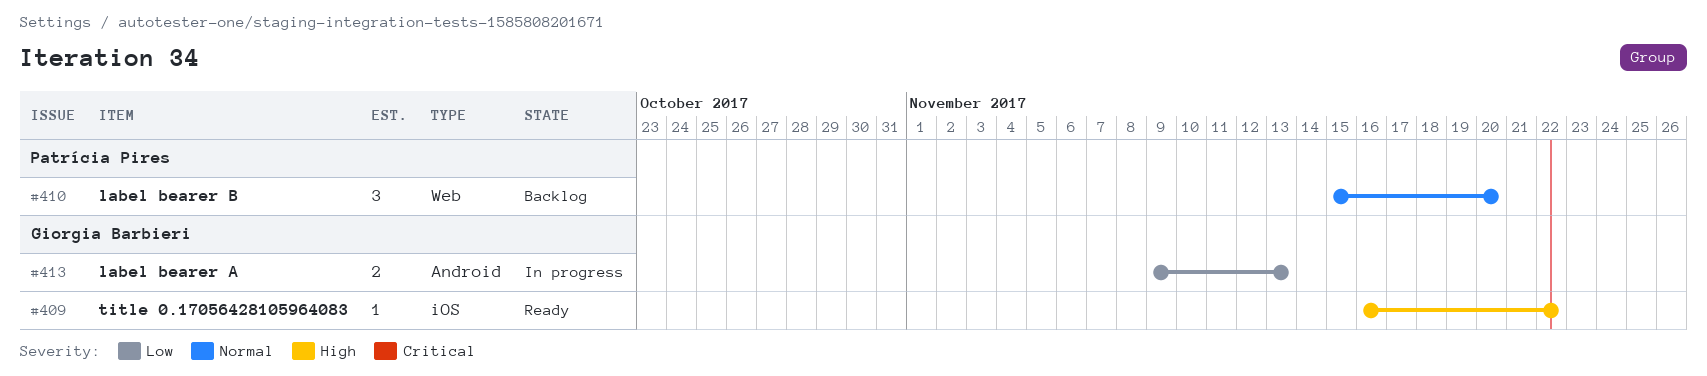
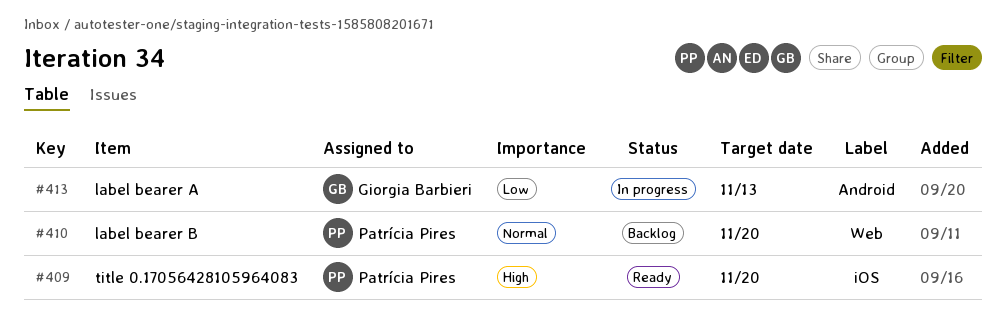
#409, owner: Giorgia Barbieri -> Patrícia Pires
#409, due: Nov 22 -> Nov 20

